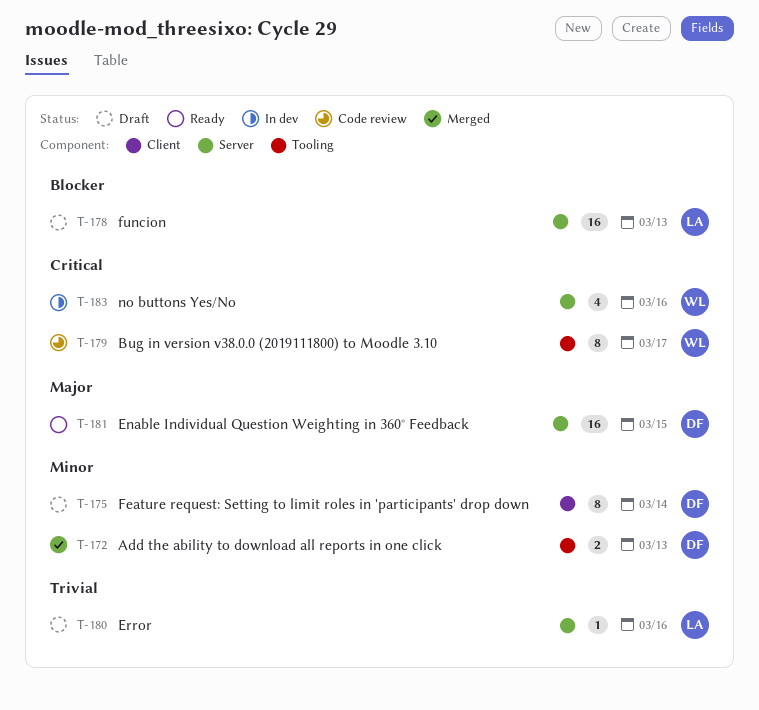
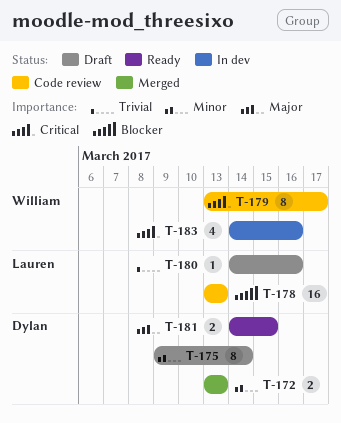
T-178, status: Draft -> Code review
T-181, estimate: 16 -> 2

